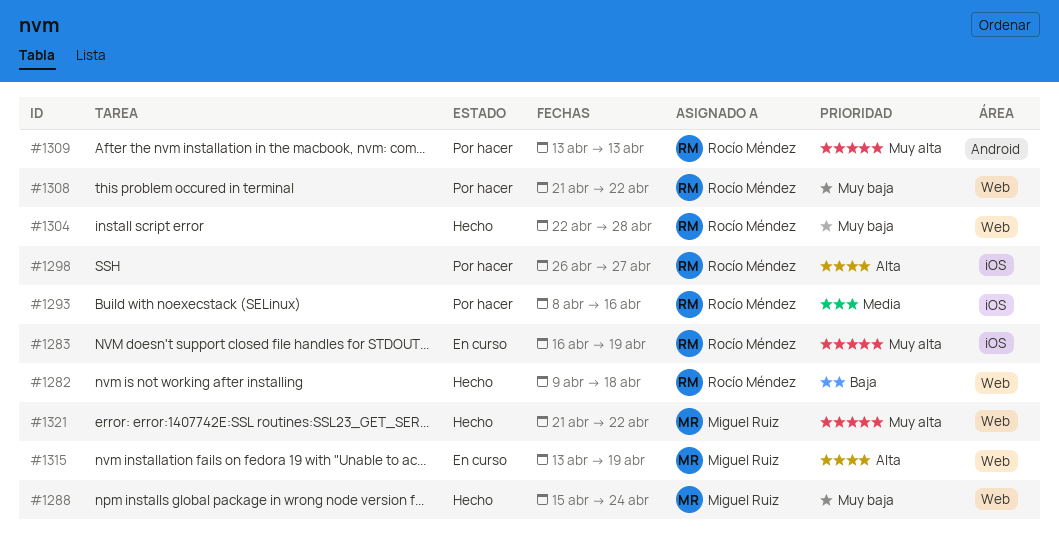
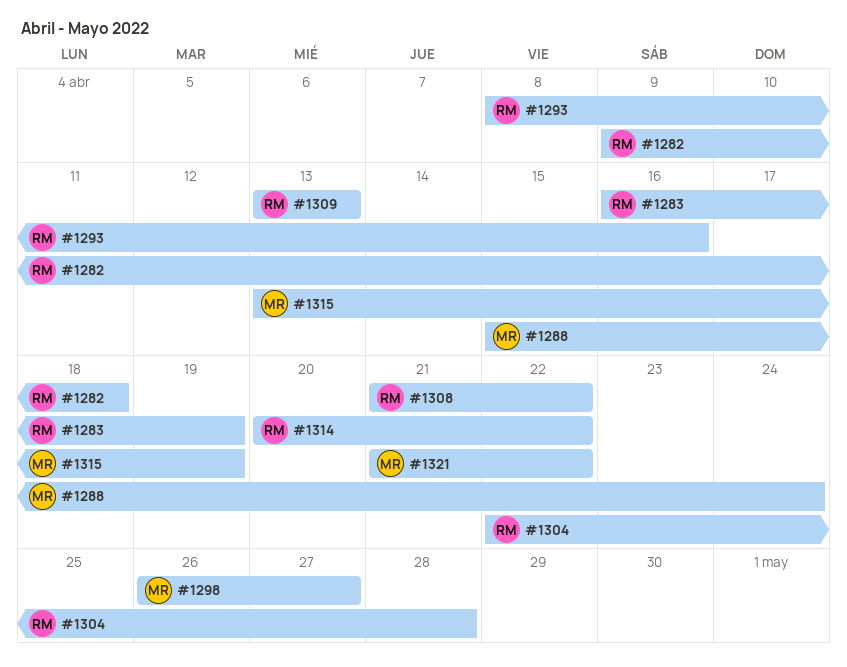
#1298, owner: Rocío Méndez -> Miguel Ruiz
#1314: none -> present

